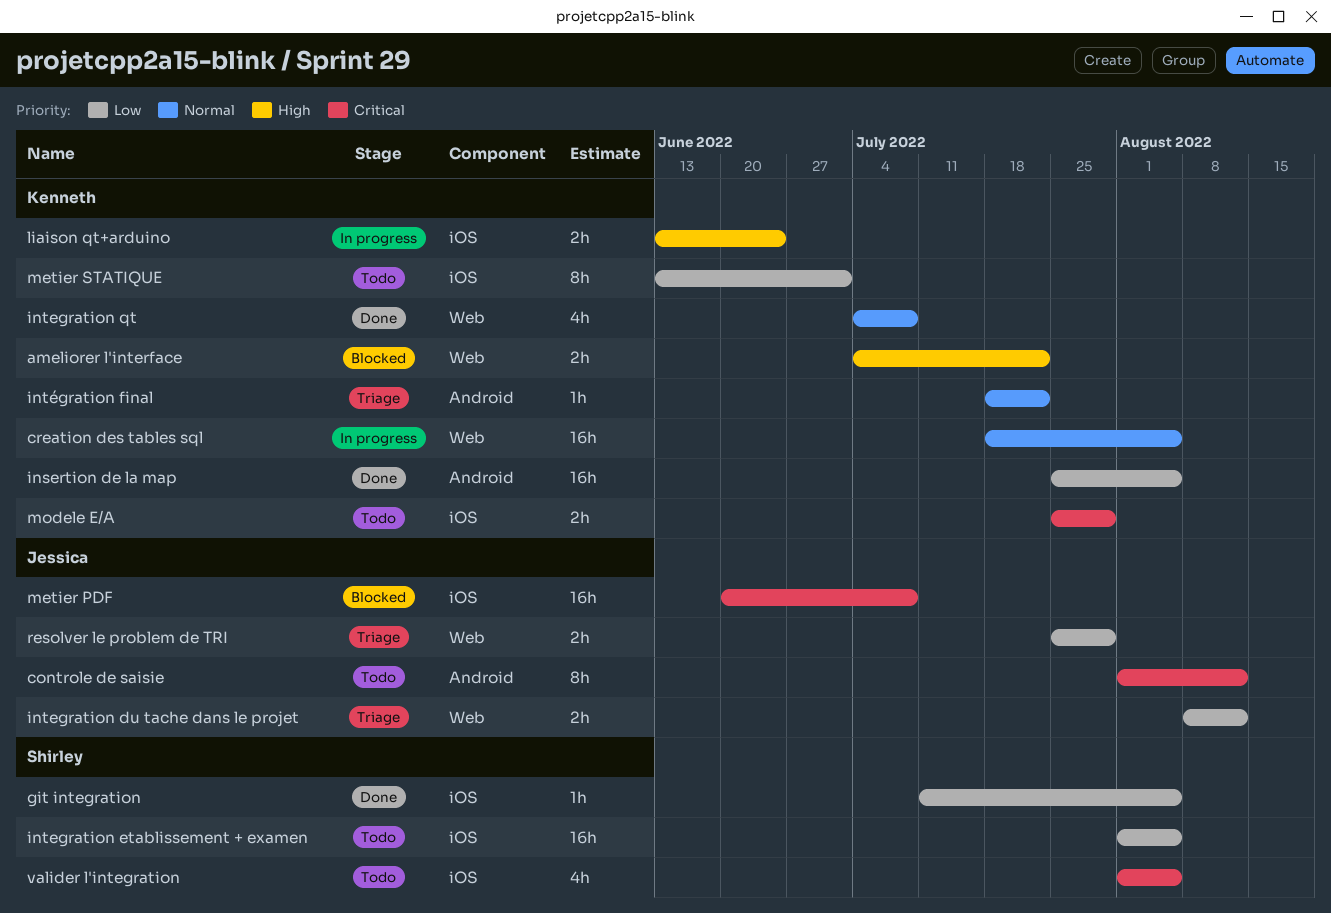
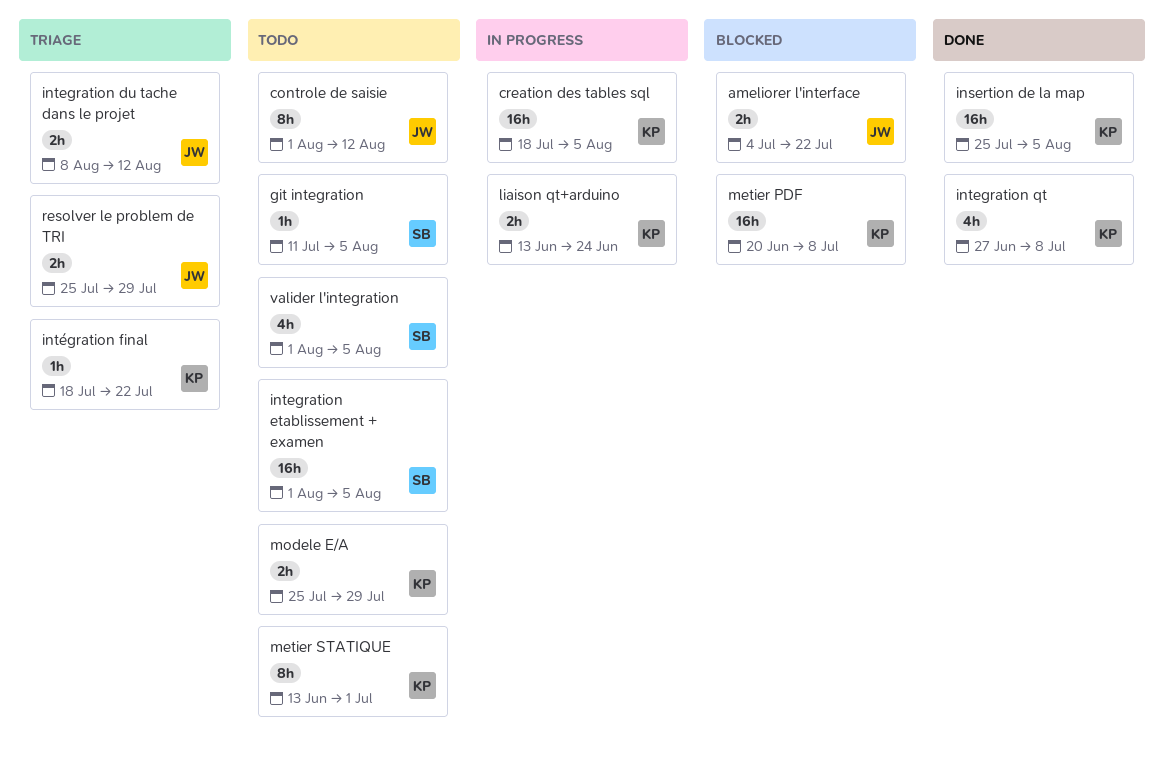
ameliorer l'interface, owner: Kenneth -> Jessica
git integration, status: Done -> Todo
integration qt, start: Jul 4 -> Jun 27
metier PDF, owner: Jessica -> Kenneth

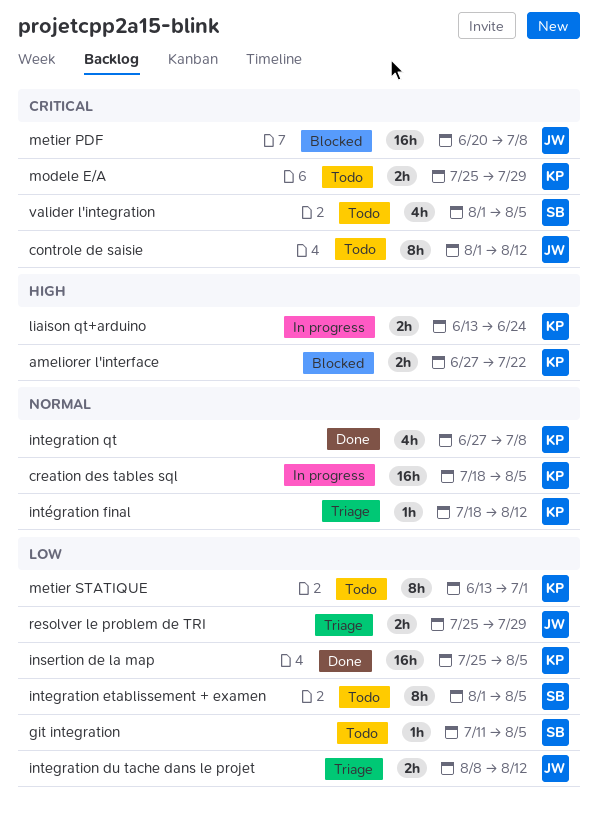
ameliorer l'interface, owner: JW -> KP
ameliorer l'interface, start: Jul 4 -> Jun 27
integration etablissement + examen, estimate: 16h -> 8h
intégration final, due: Jul 22 -> Aug 12
metier PDF, owner: KP -> JW

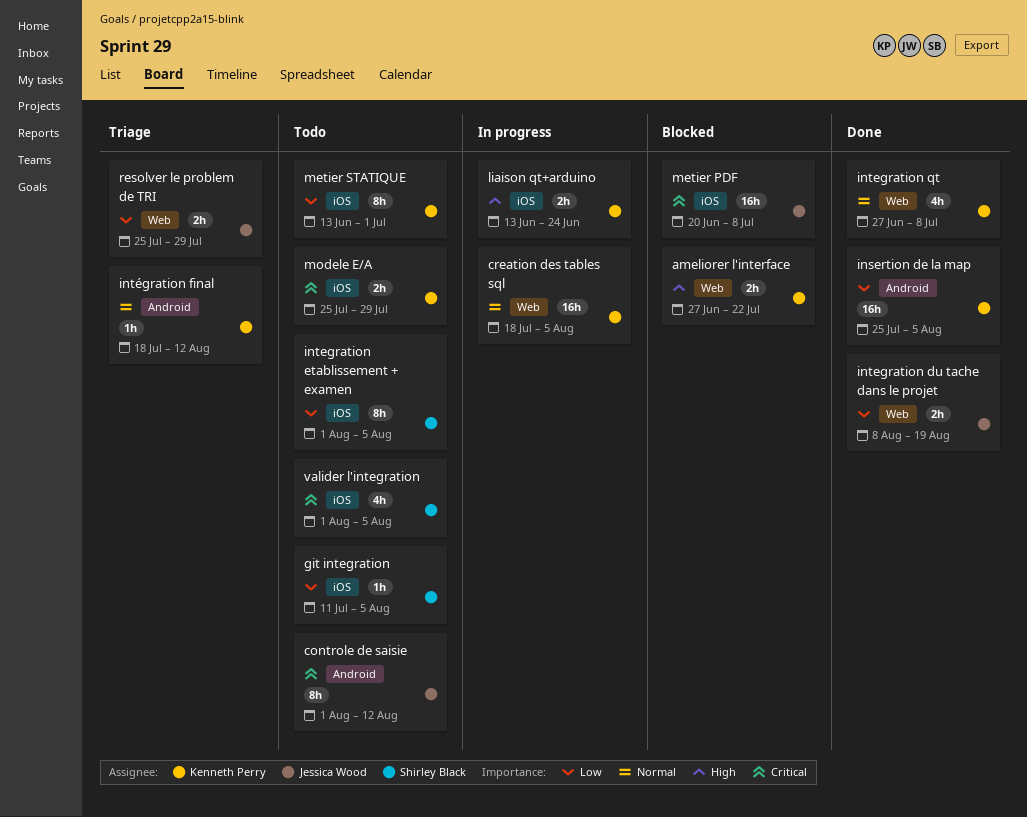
integration du tache dans le projet, status: Triage -> Done
integration du tache dans le projet, due: Aug 12 -> Aug 19

